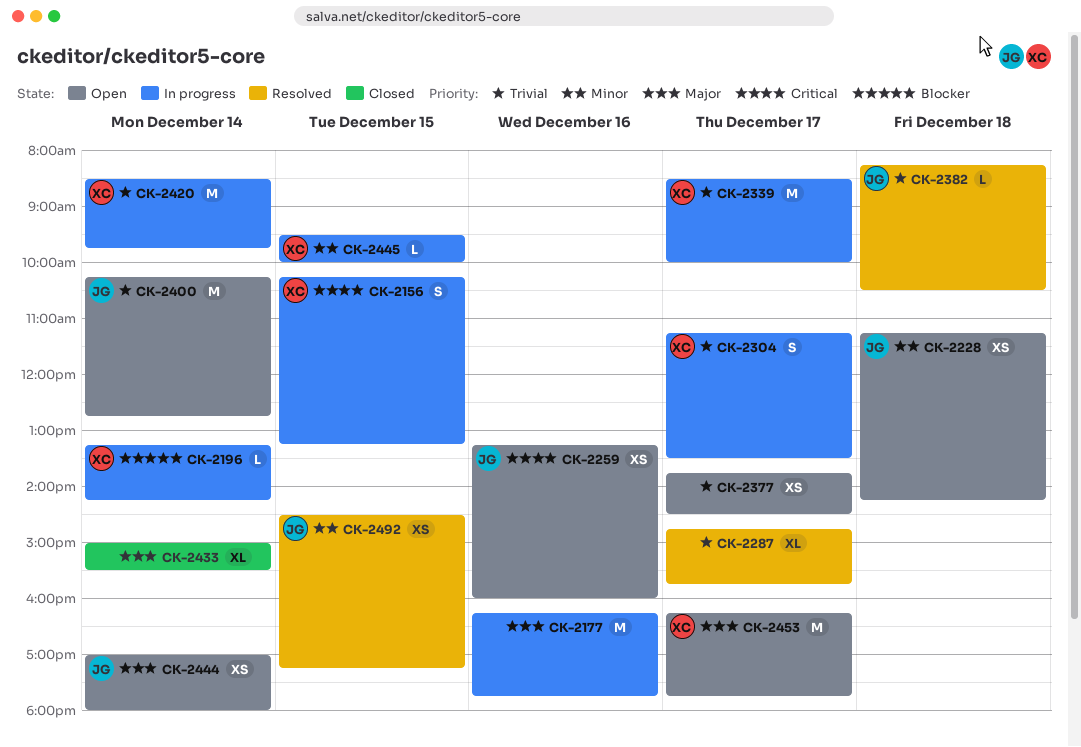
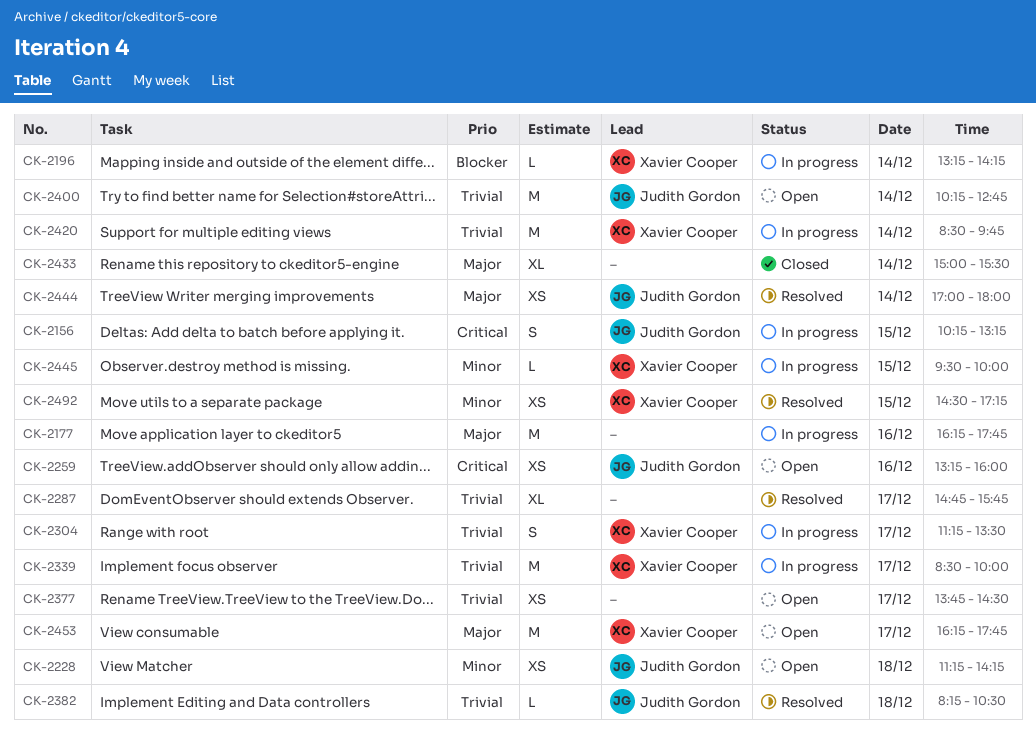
CK-2156, owner: Xavier Cooper -> Judith Gordon
CK-2444, status: Open -> Resolved
CK-2492, owner: Judith Gordon -> Xavier Cooper

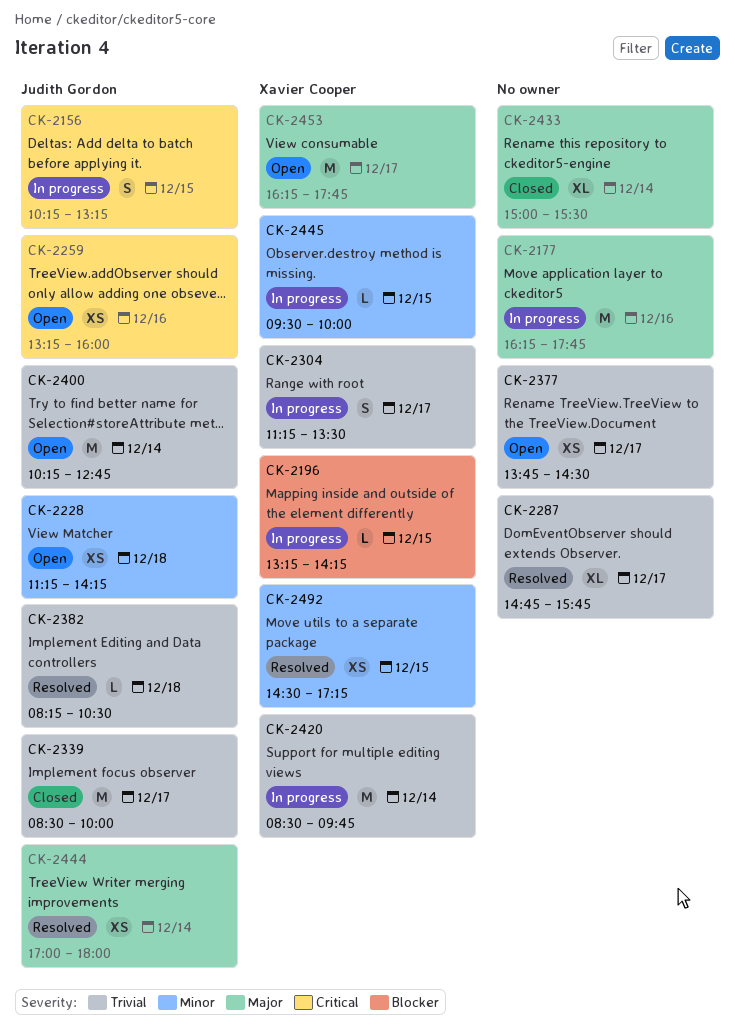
CK-2196, day: Dec 14 -> Dec 15
CK-2339, status: In progress -> Closed
CK-2339, owner: Xavier Cooper -> Judith Gordon

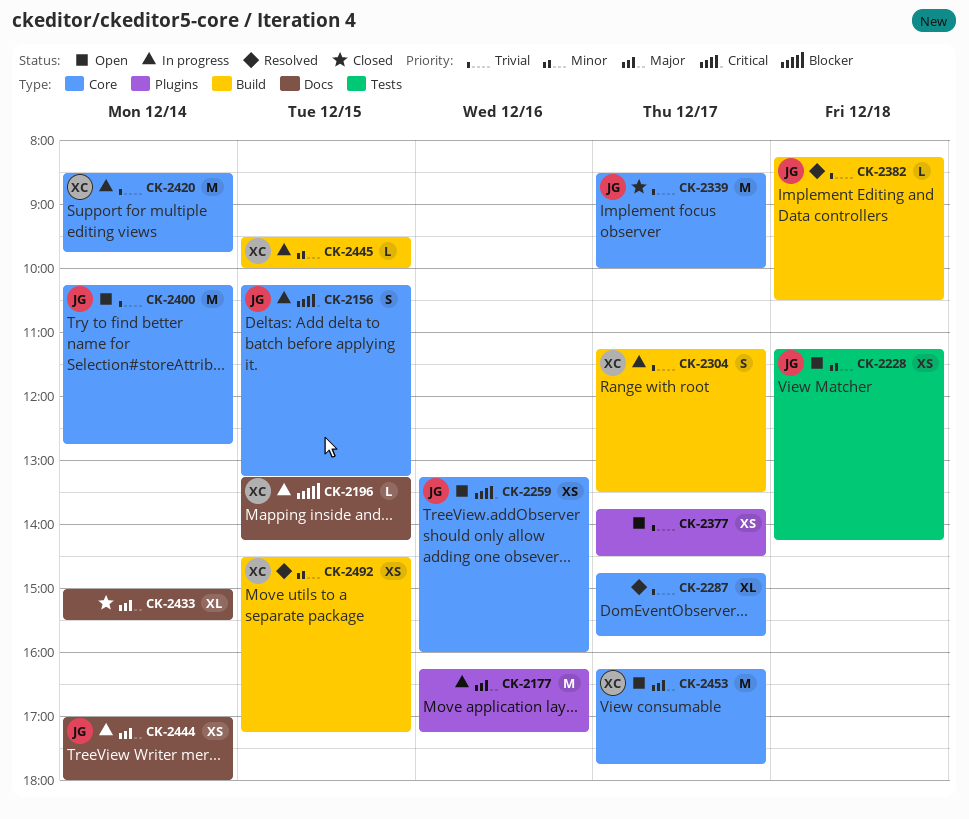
CK-2177, ends: 17:45 -> 17:15
CK-2444, status: Resolved -> In progress

